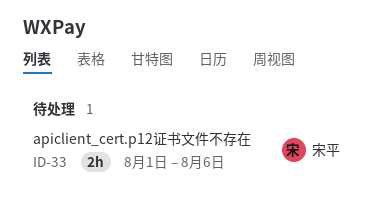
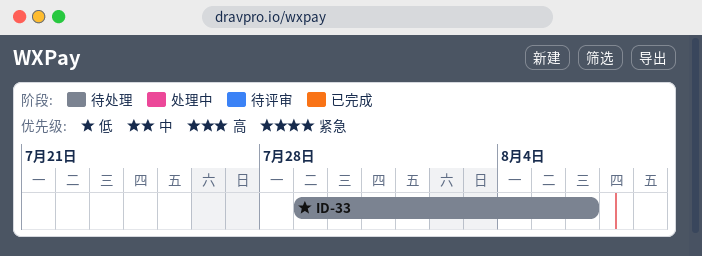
ID-33, start: Aug 1 -> Jul 29

